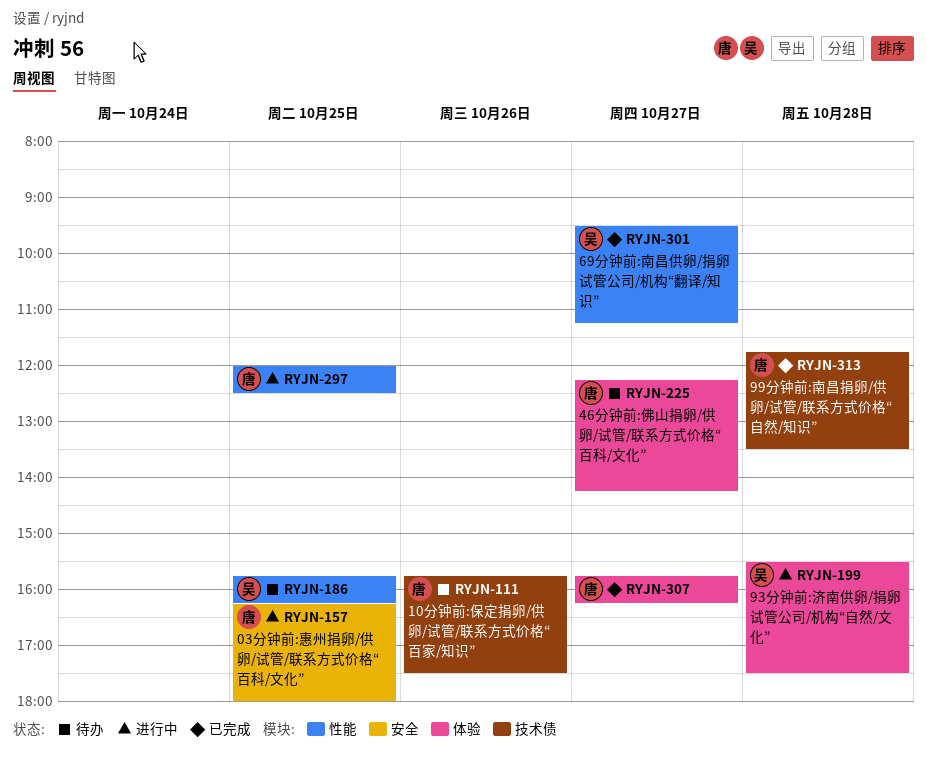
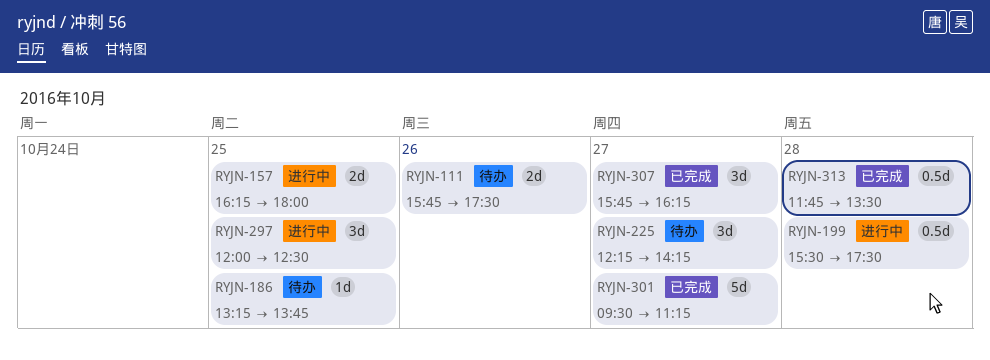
RYJN-186, begins: 15:45 -> 13:15
RYJN-186, ends: 16:15 -> 13:45

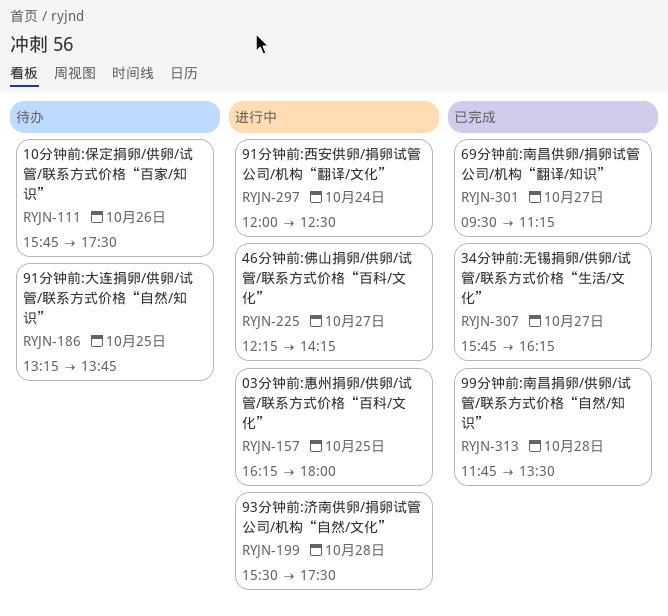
RYJN-225, status: 待办 -> 进行中
RYJN-297, day: Oct 25 -> Oct 24

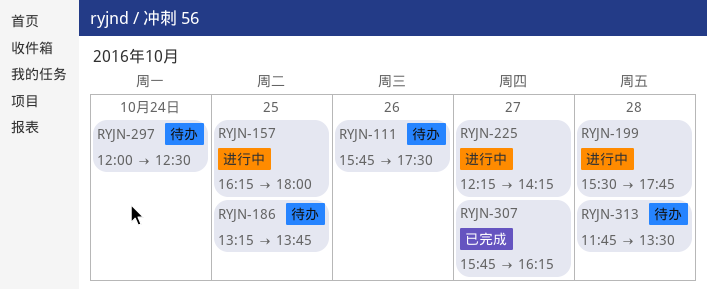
RYJN-199, ends: 17:30 -> 17:45
RYJN-297, status: 进行中 -> 待办
RYJN-301: present -> none
RYJN-313, status: 已完成 -> 待办

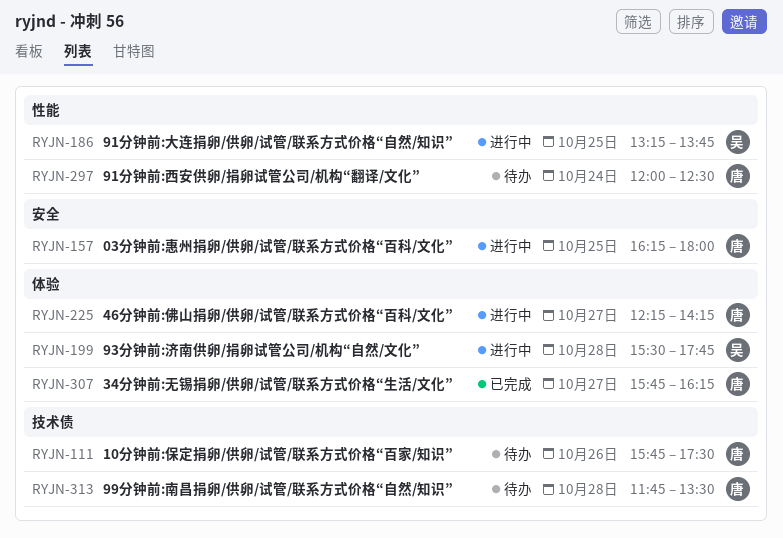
RYJN-186, status: 待办 -> 进行中

